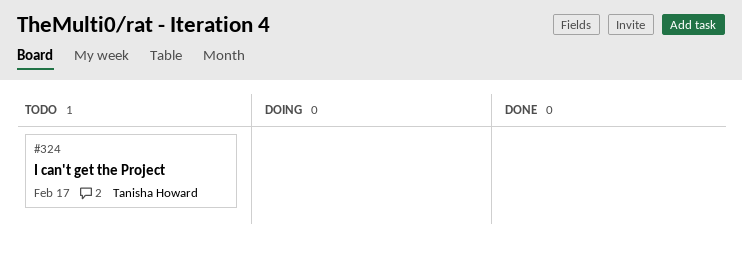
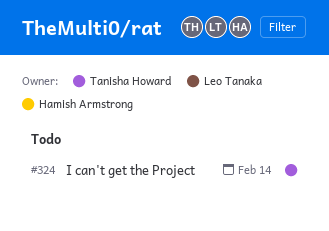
#324, due: Feb 17 -> Feb 14

